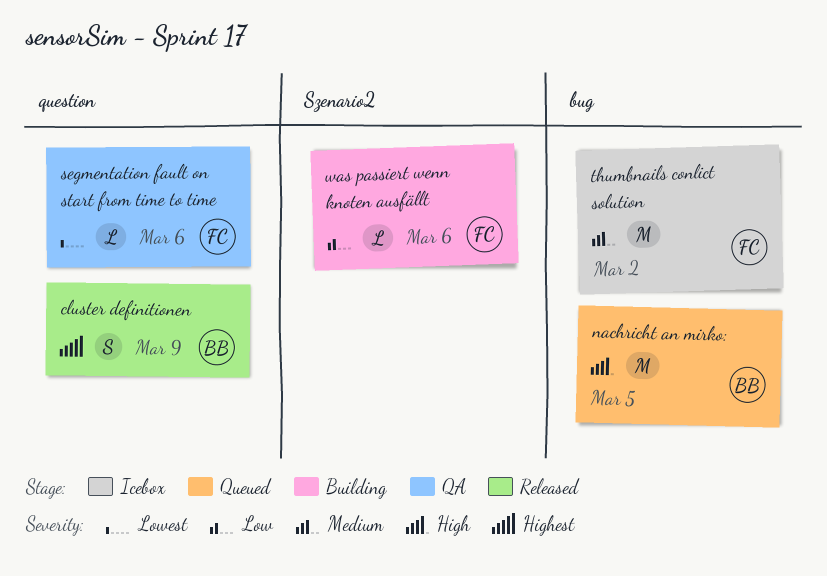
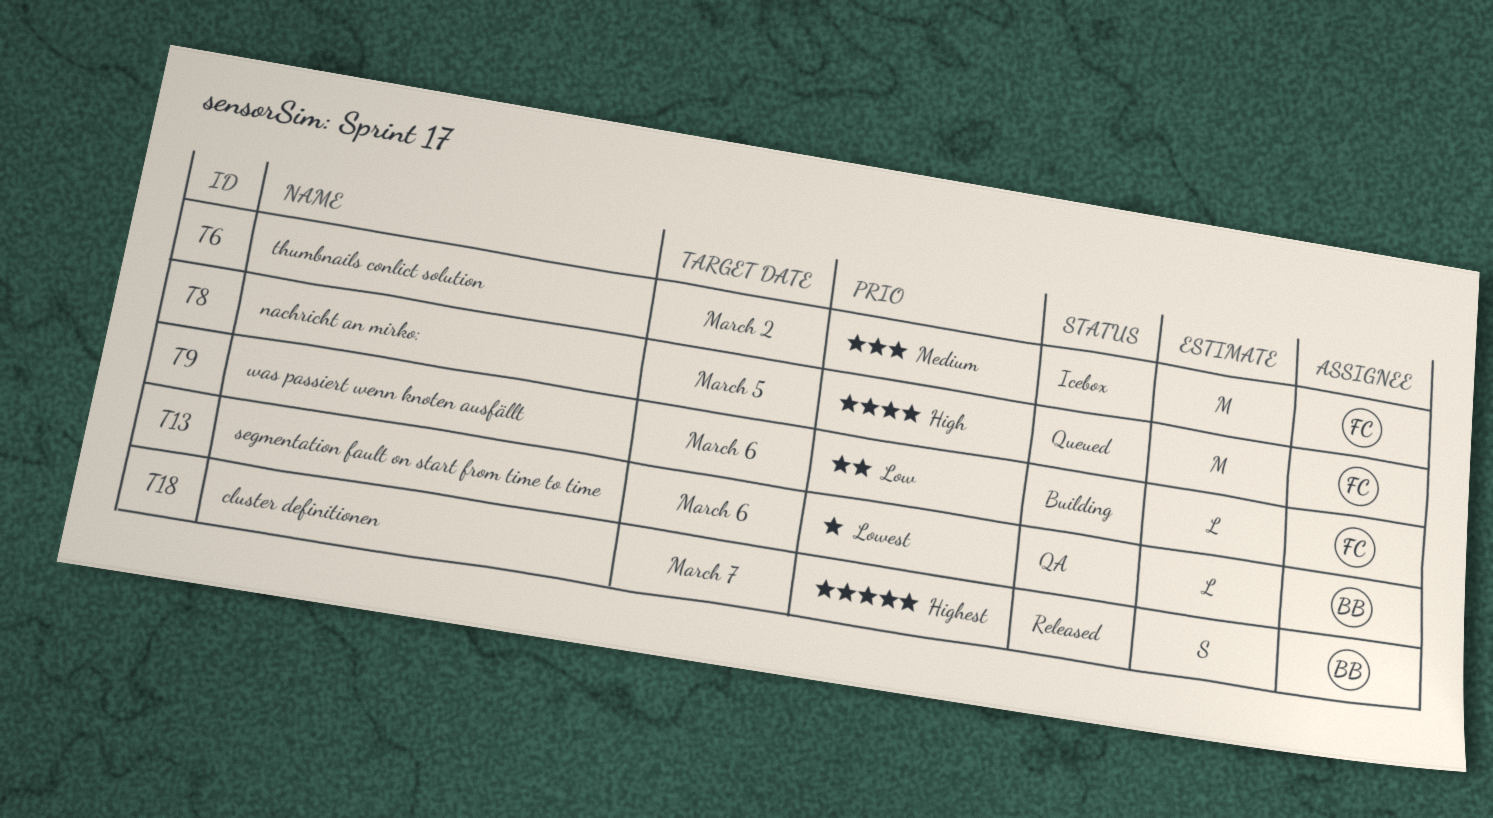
cluster definitionen, due: Mar 9 -> Mar 7
nachricht an mirko:, owner: BB -> FC
segmentation fault on start from time to time, owner: FC -> BB

